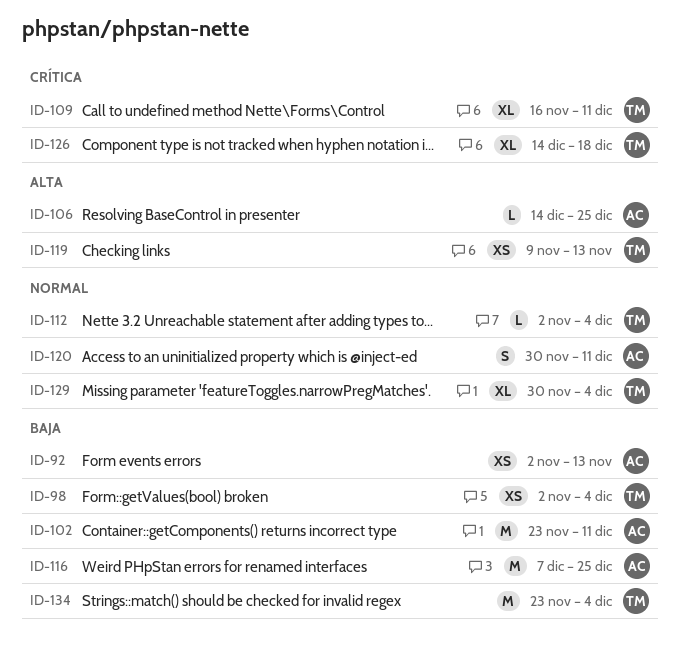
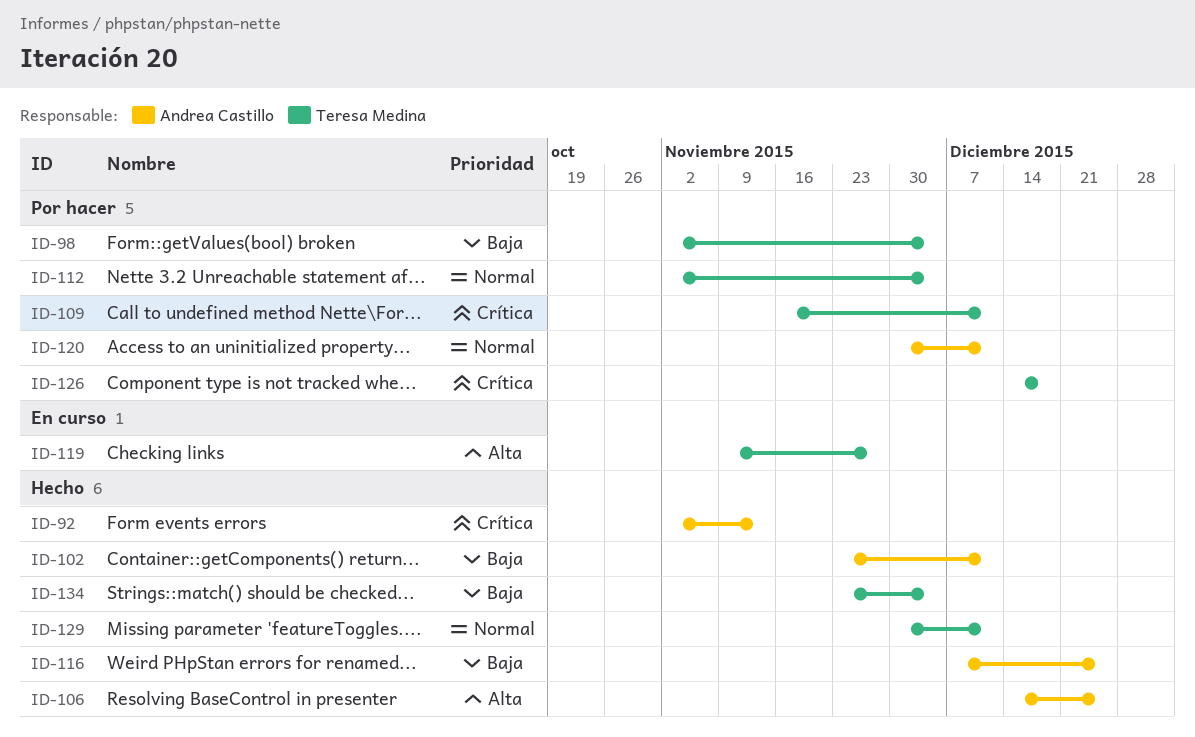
ID-92, priority: Baja -> Crítica
ID-119, due: Nov 13 -> Nov 27
ID-129, due: Dec 4 -> Dec 11

